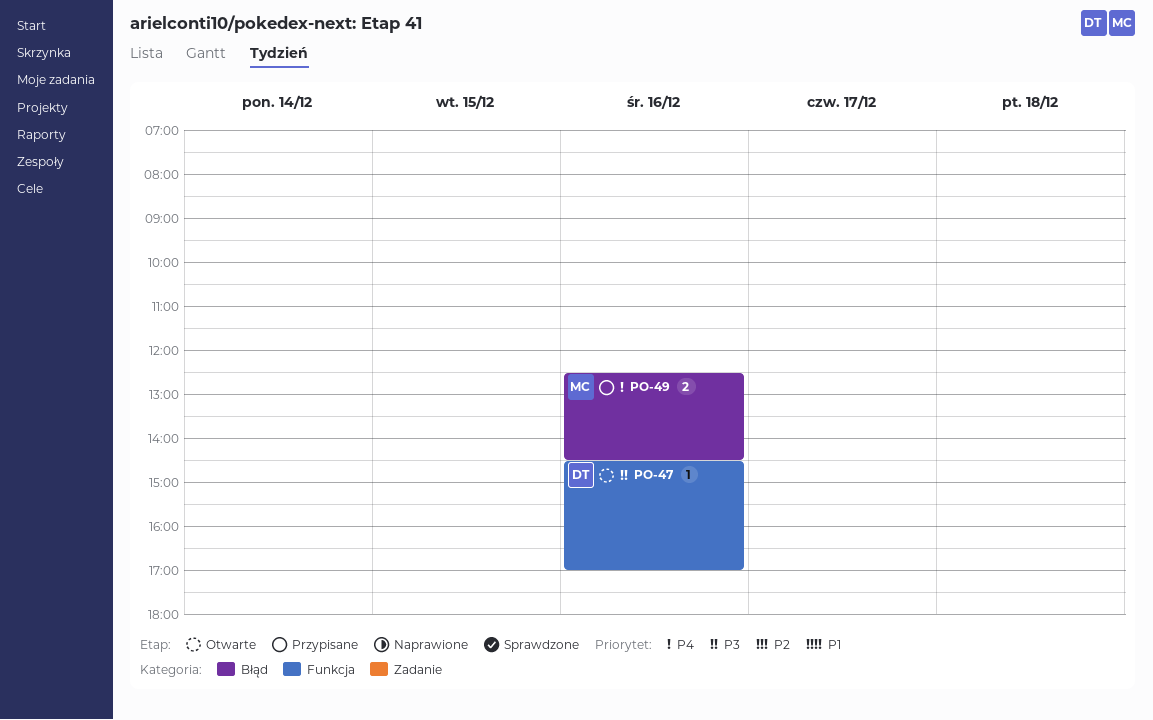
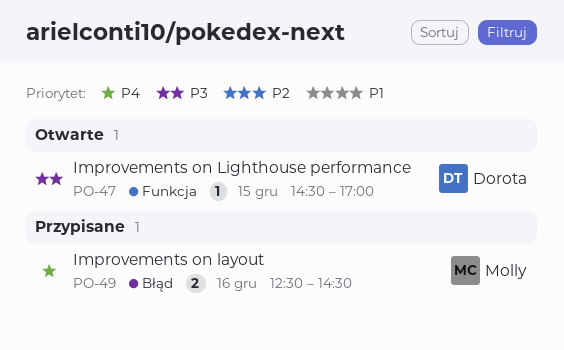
PO-47, day: Dec 16 -> Dec 15

